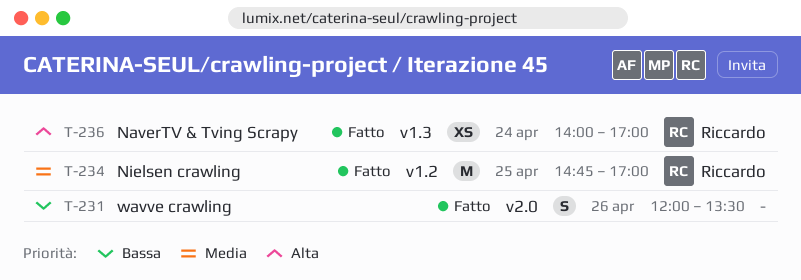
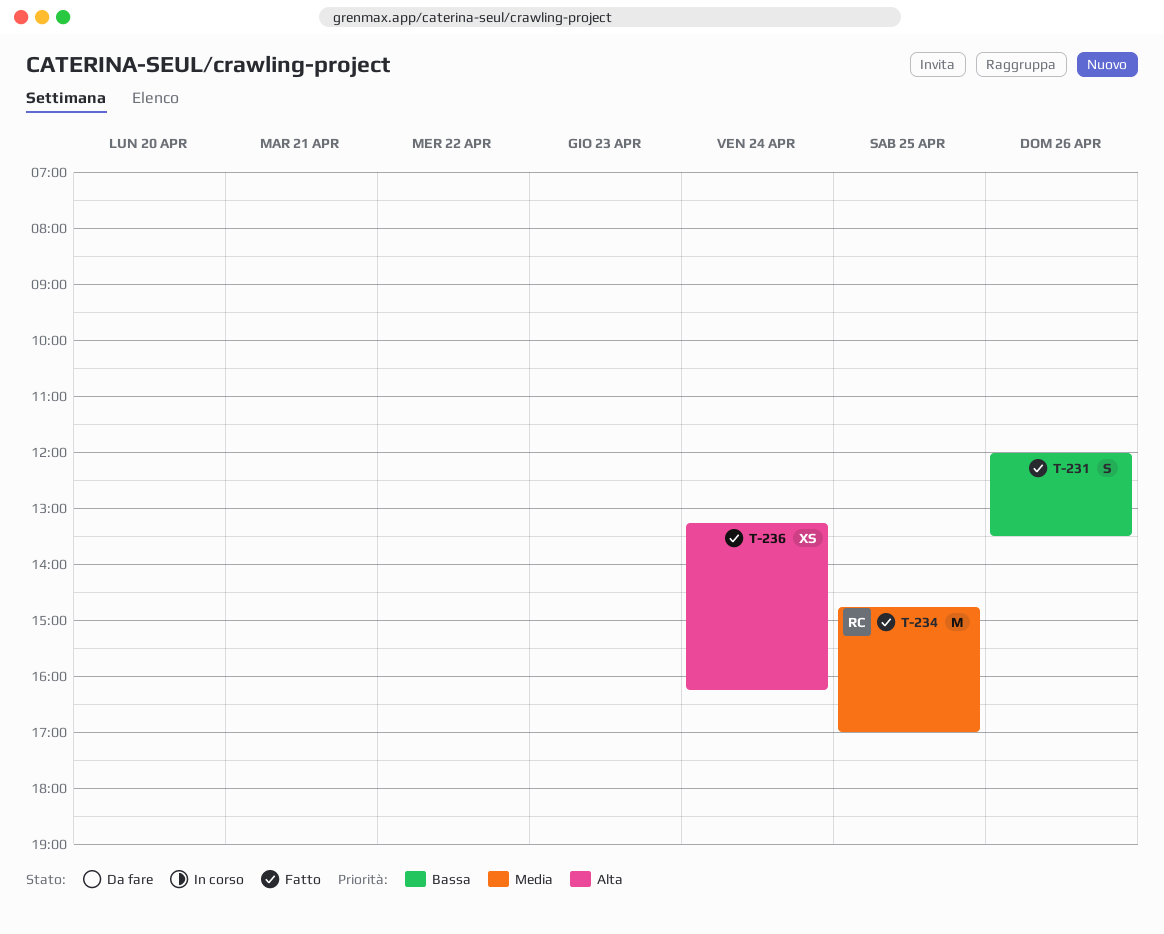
T-236, owner: Riccardo -> none
T-236, begins: 14:00 -> 13:15
T-236, ends: 17:00 -> 16:15

